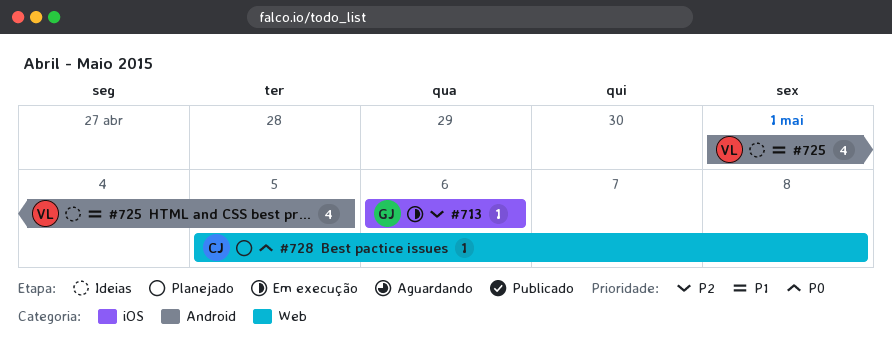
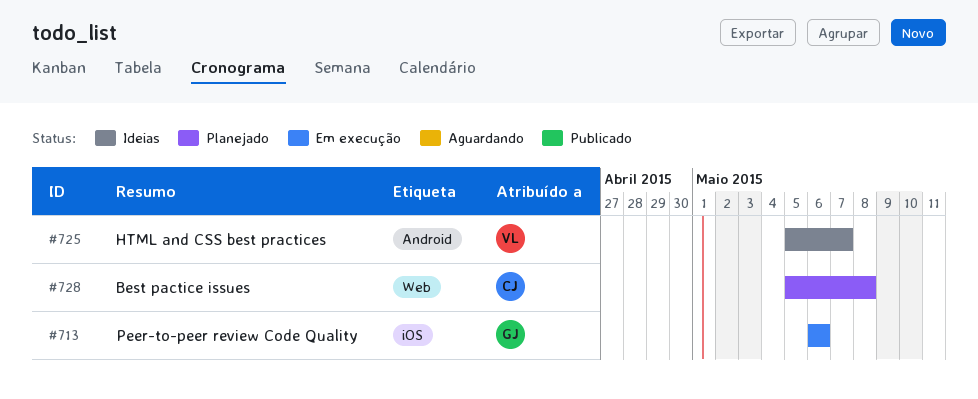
#725, start: May 1 -> May 5
#725, due: May 5 -> May 7

